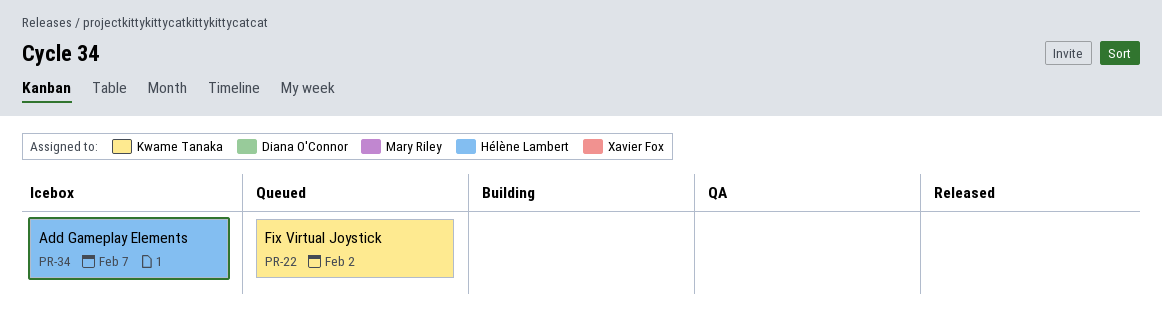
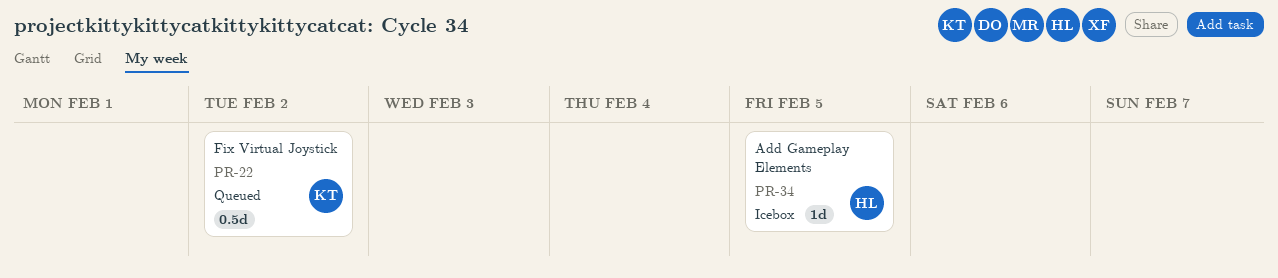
PR-34, due: Feb 7 -> Feb 5

